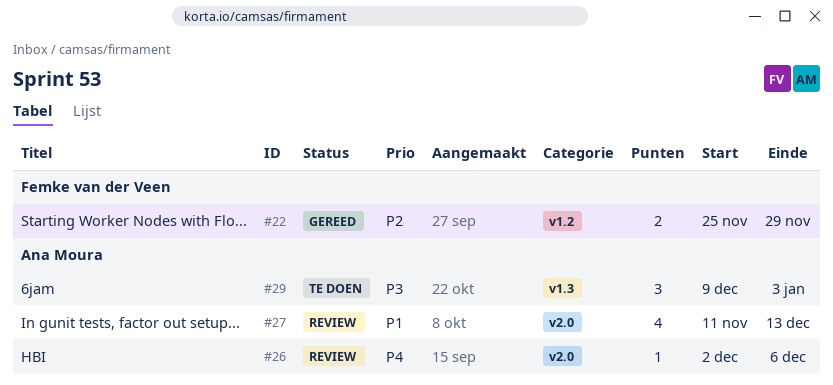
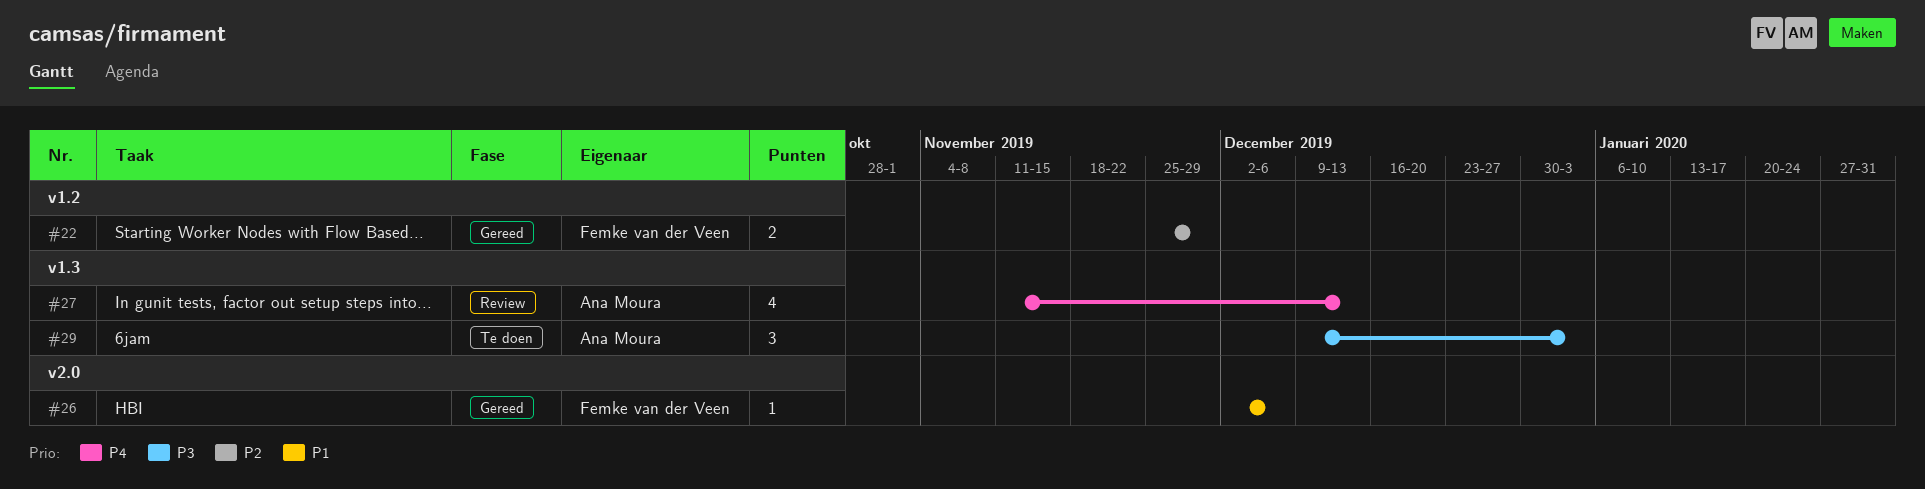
#26, status: Review -> Gereed
#26, owner: Ana Moura -> Femke van der Veen
#26, priority: P4 -> P1
#27, priority: P1 -> P4
#27, label: v2.0 -> v1.3

